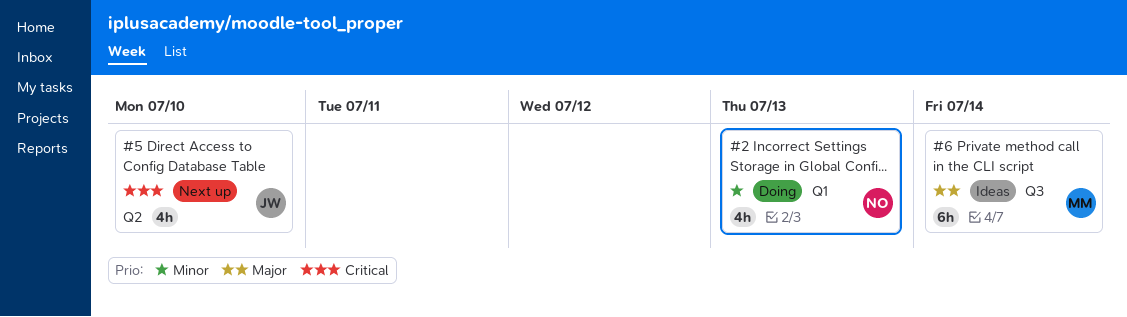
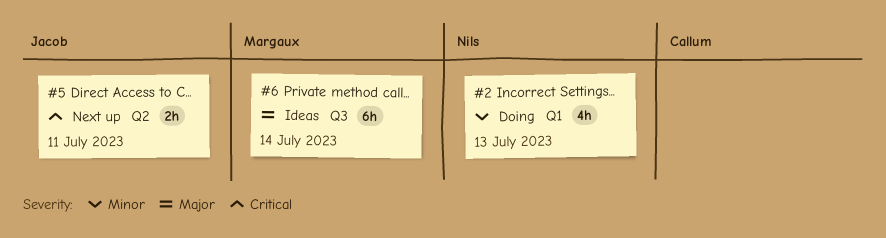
#5, estimate: 4h -> 2h
#5, due: Jul 10 -> Jul 11

